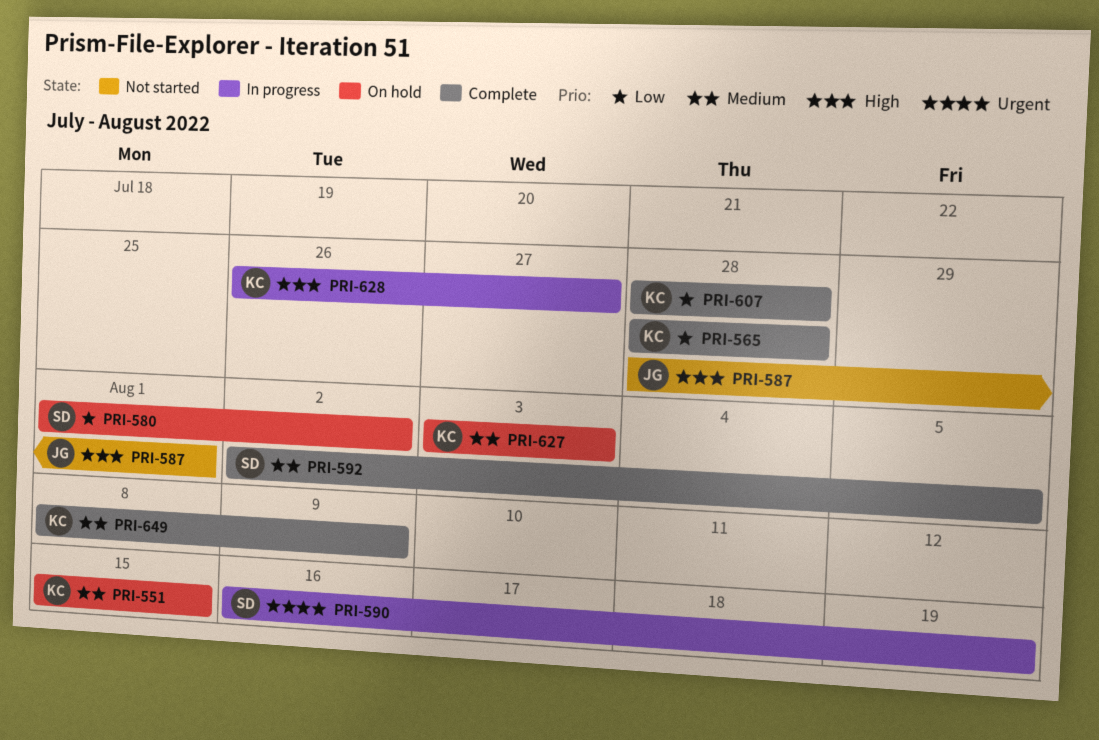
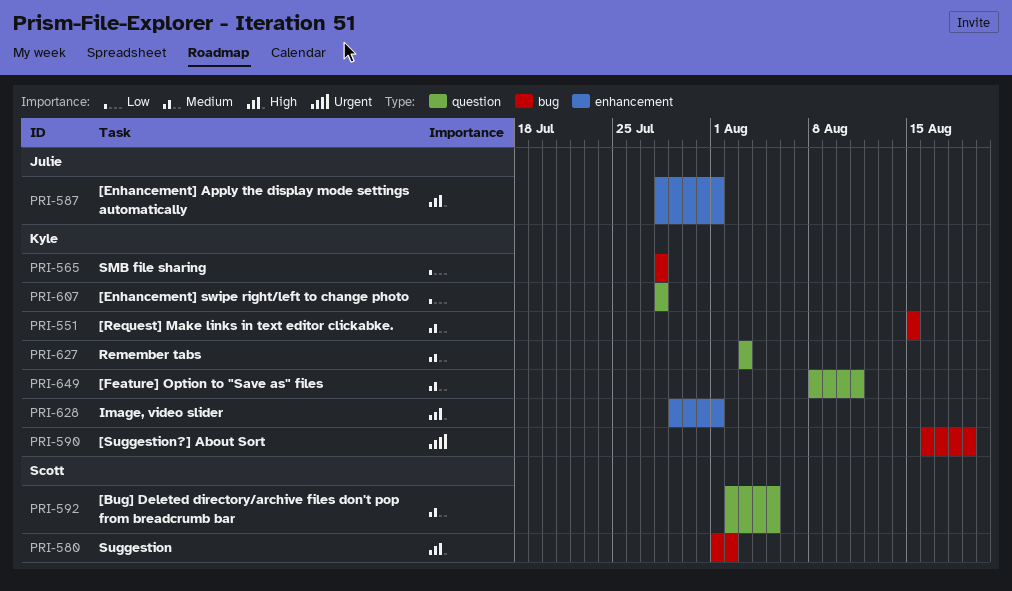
PRI-580, priority: Low -> High
PRI-590, owner: Scott -> Kyle
PRI-628, start: Jul 26 -> Jul 29
PRI-628, due: Jul 27 -> Aug 1
PRI-649, due: Aug 9 -> Aug 11

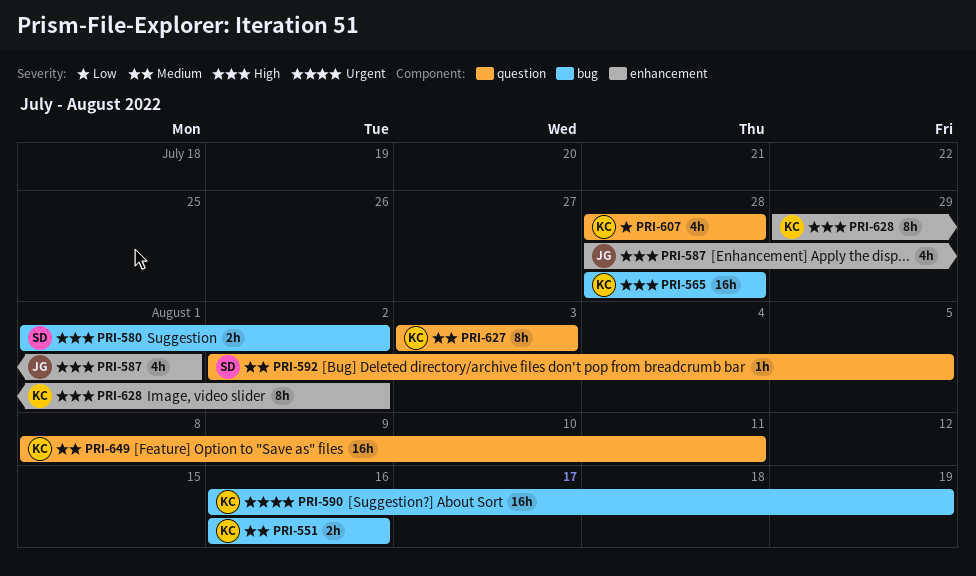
PRI-551, start: Aug 15 -> Aug 16
PRI-551, due: Aug 15 -> Aug 16
PRI-565, priority: Low -> High
PRI-628, due: Aug 1 -> Aug 2

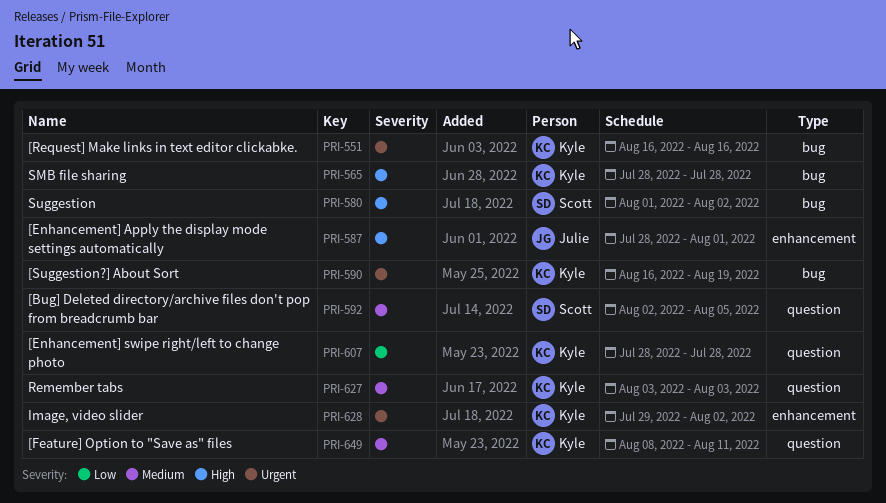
PRI-551, priority: Medium -> Urgent
PRI-628, priority: High -> Urgent

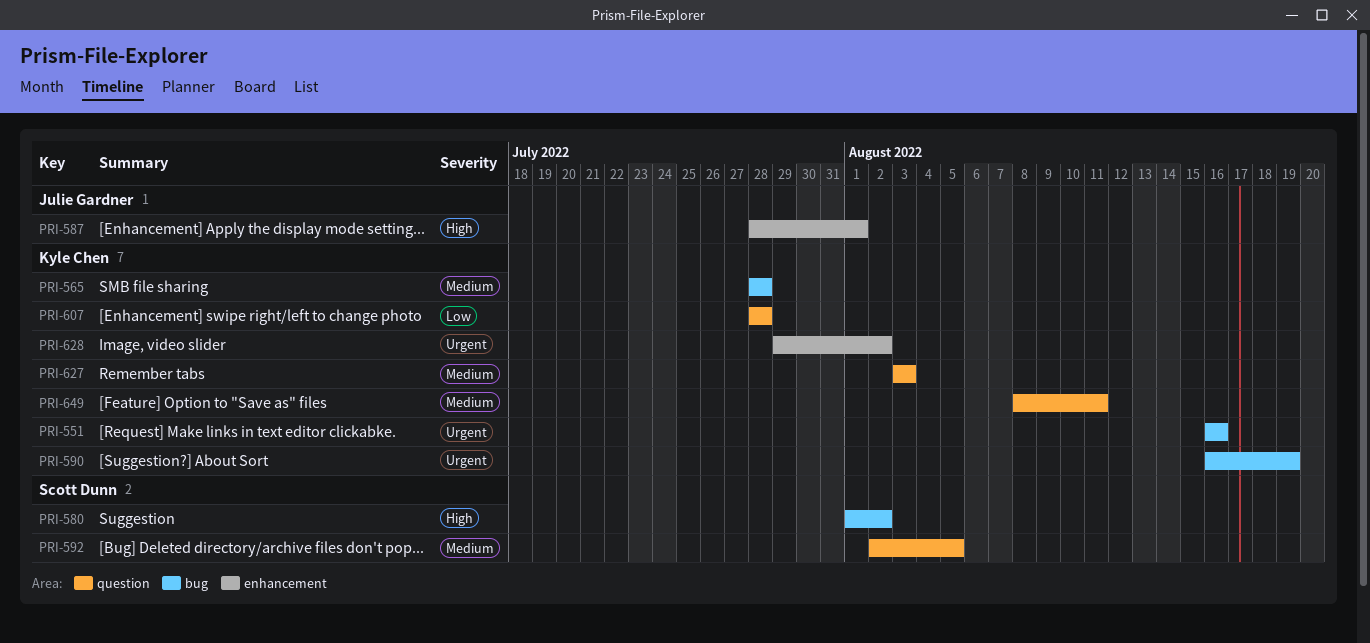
PRI-565, priority: High -> Medium

